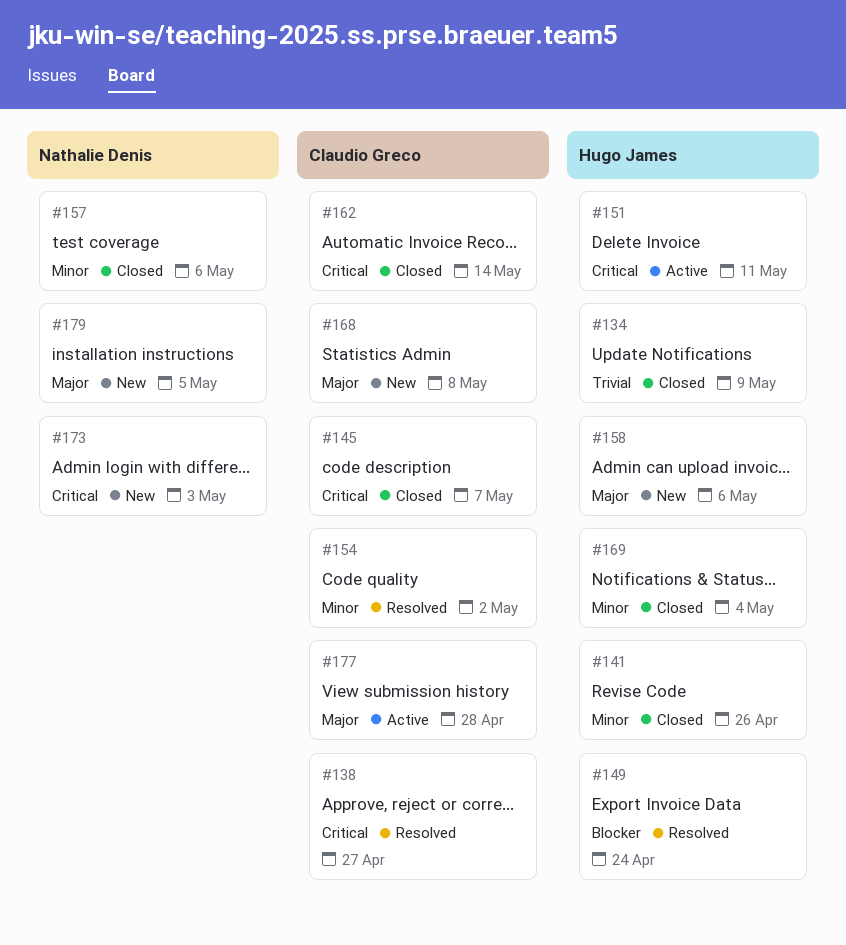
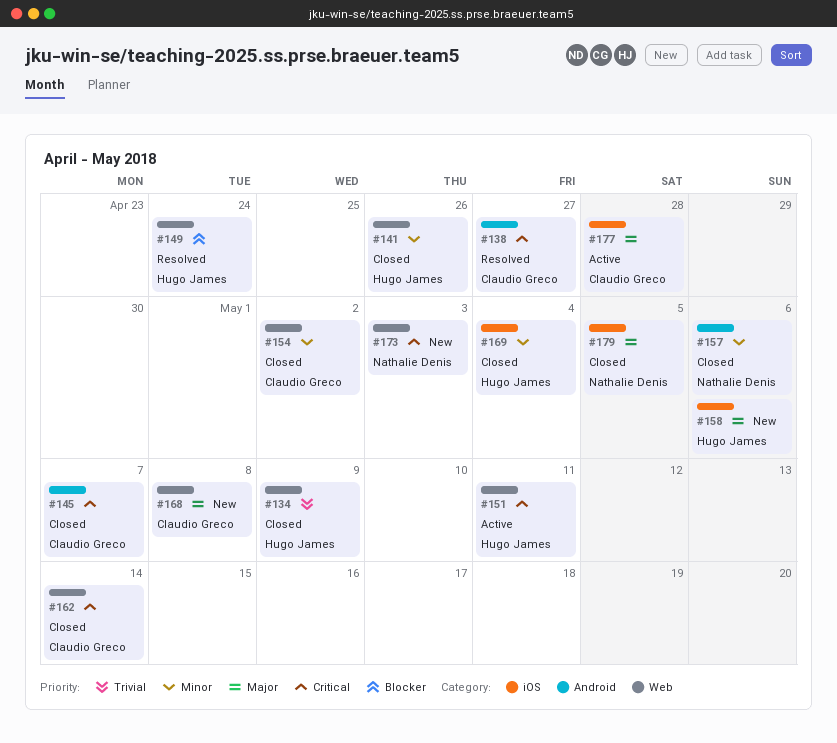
#154, status: Resolved -> Closed
#179, status: New -> Closed

